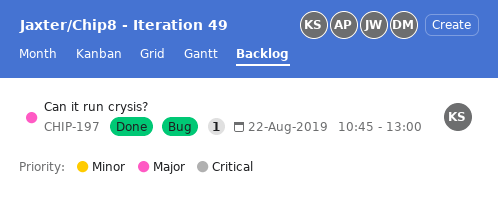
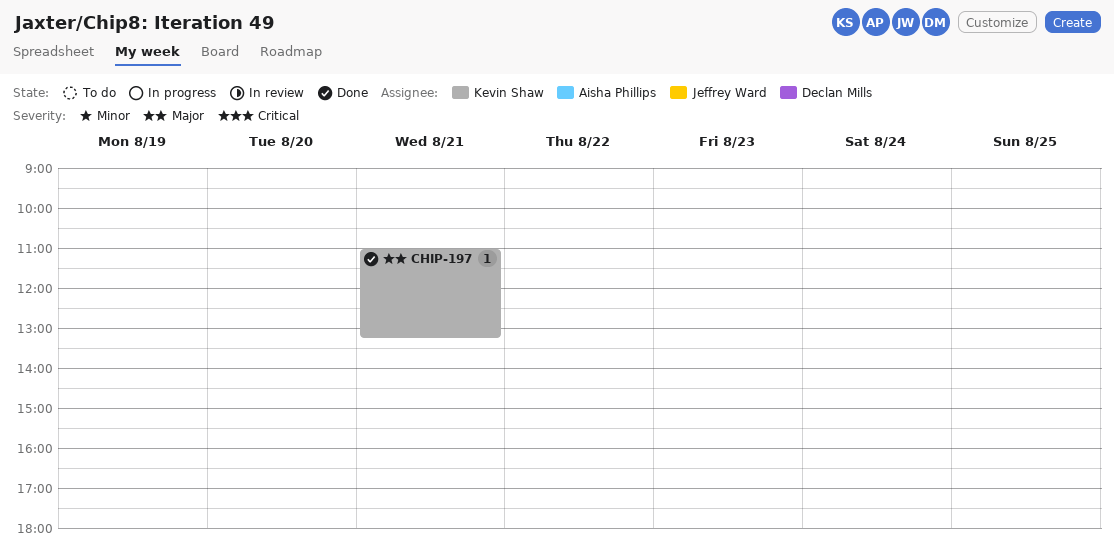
CHIP-197, day: Aug 22 -> Aug 21
CHIP-197, begins: 10:45 -> 11:00
CHIP-197, ends: 13:00 -> 13:15

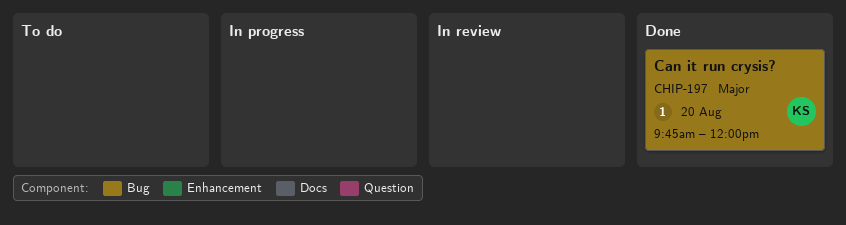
CHIP-197, day: Aug 21 -> Aug 20
CHIP-197, begins: 11:00 -> 09:45
CHIP-197, ends: 13:15 -> 12:00

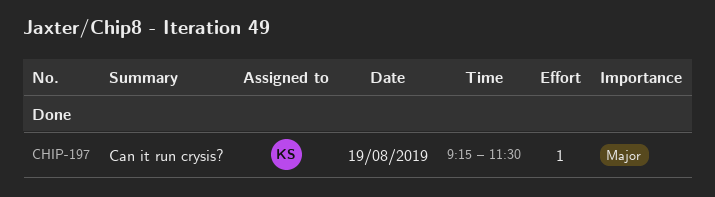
CHIP-197, day: Aug 20 -> Aug 19
CHIP-197, begins: 09:45 -> 09:15
CHIP-197, ends: 12:00 -> 11:30

